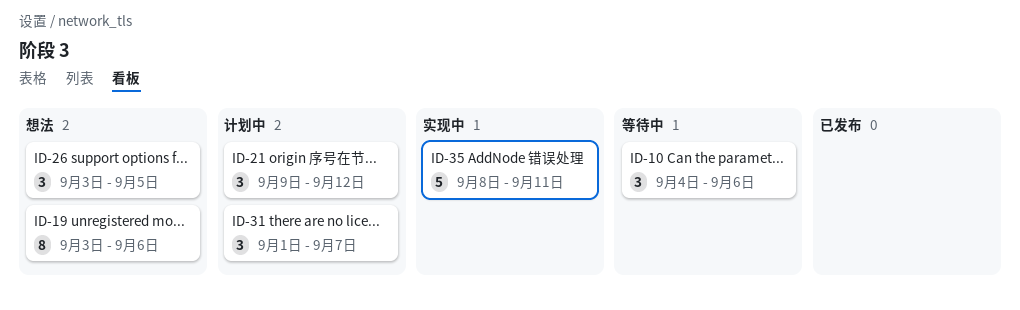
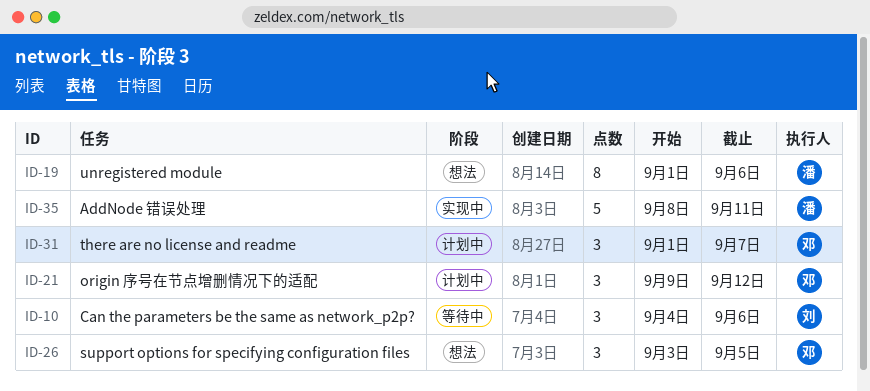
ID-19, start: Sep 3 -> Sep 1

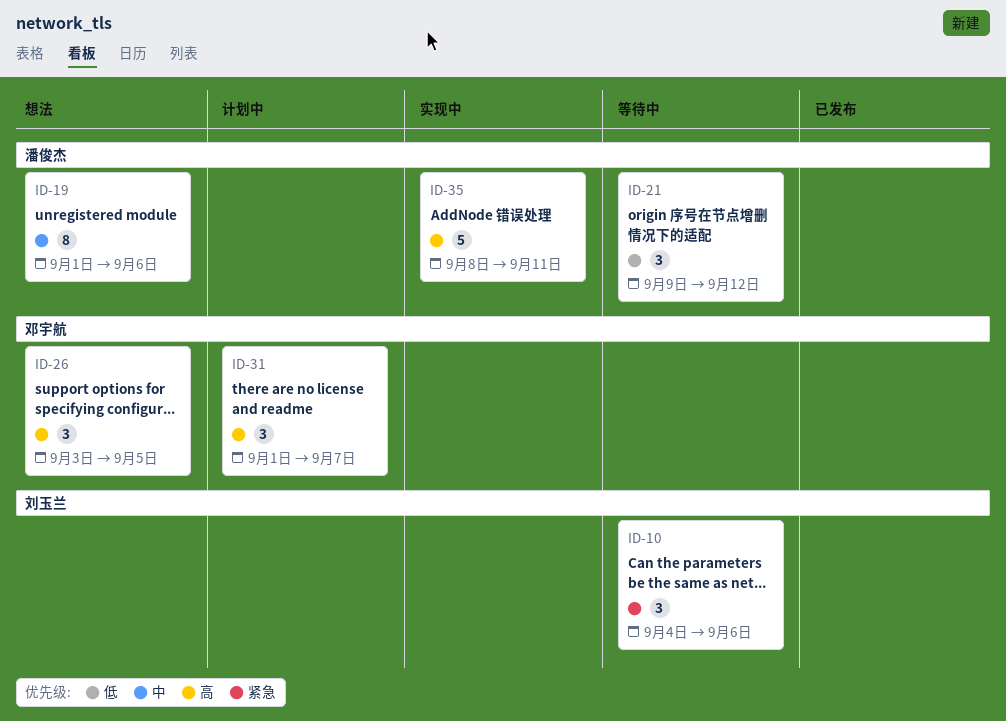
ID-21, status: 计划中 -> 等待中
ID-21, owner: 邓宇航 -> 潘俊杰

